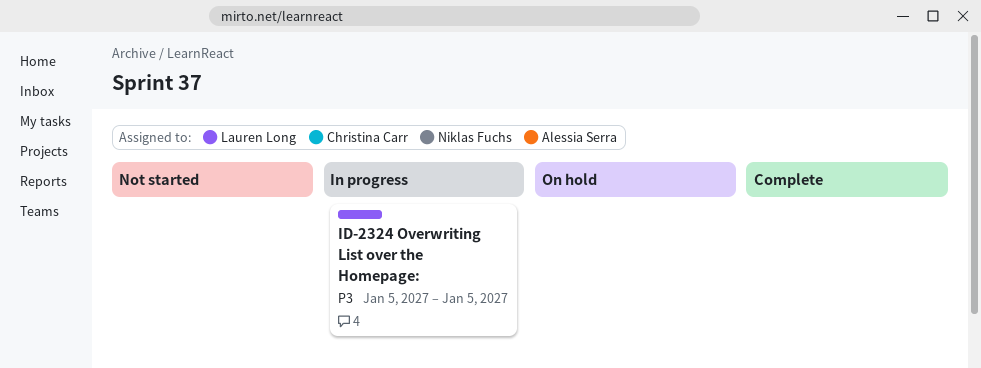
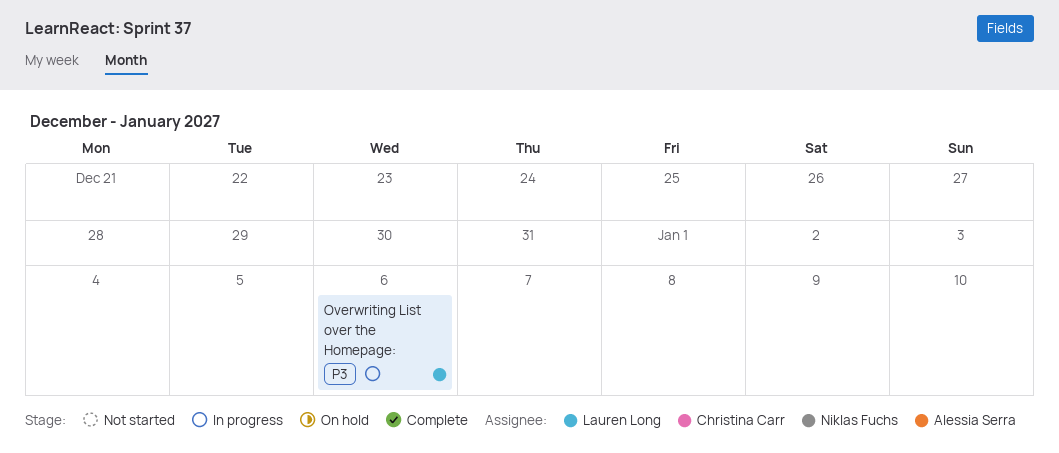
Overwriting List over the Homepage:, due: Jan 5 -> Jan 6

